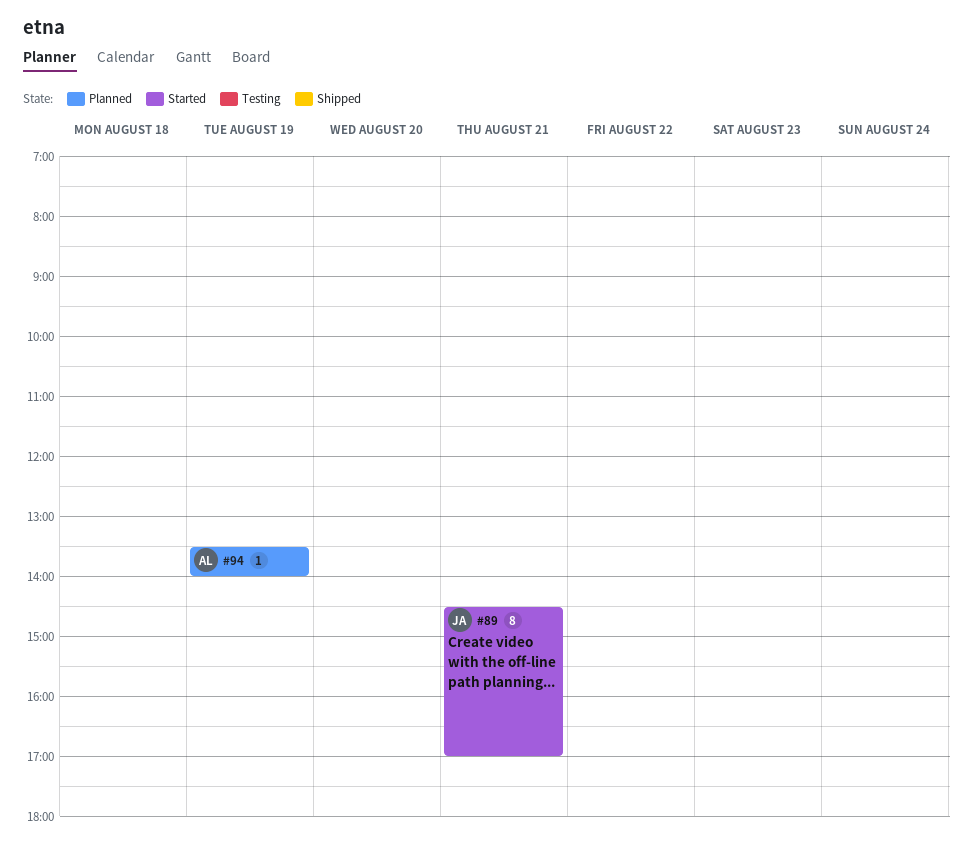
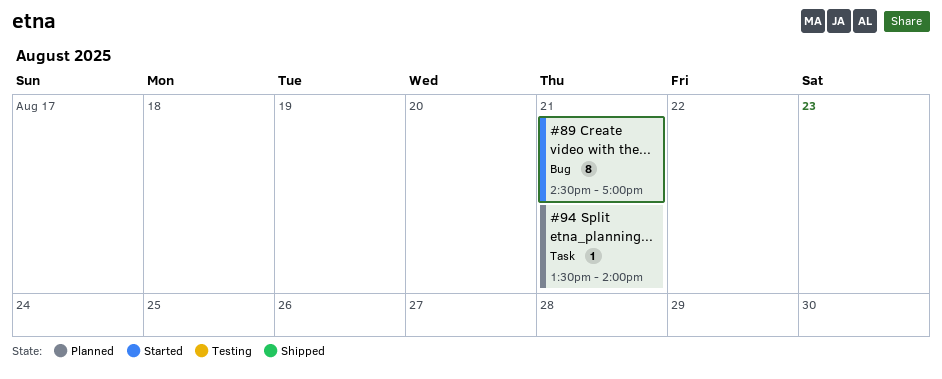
#94, day: Aug 19 -> Aug 21

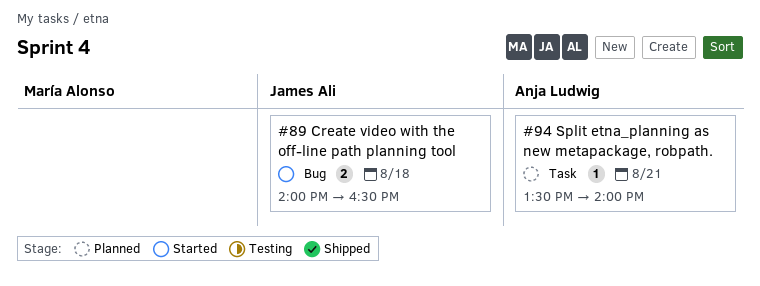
#89, estimate: 8 -> 2
#89, day: Aug 21 -> Aug 18
#89, begins: 14:30 -> 14:00
#89, ends: 17:00 -> 16:30

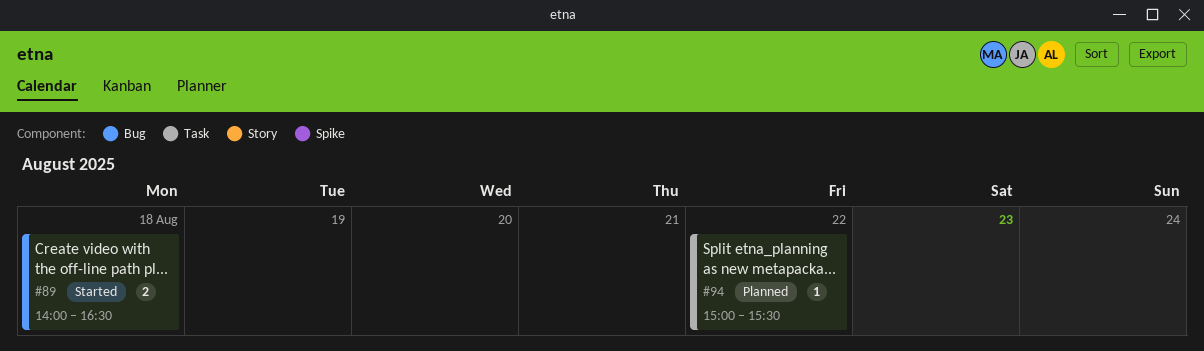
#94, day: Aug 21 -> Aug 22
#94, begins: 13:30 -> 15:00
#94, ends: 14:00 -> 15:30

